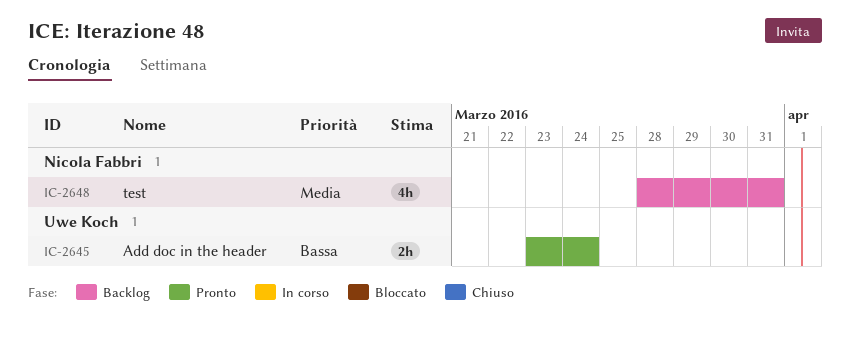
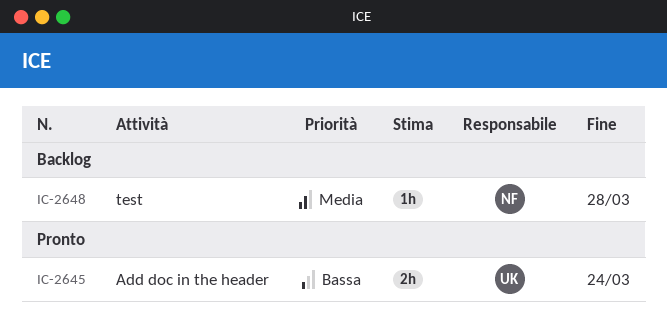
IC-2648, estimate: 4h -> 1h
IC-2648, due: Mar 31 -> Mar 28

